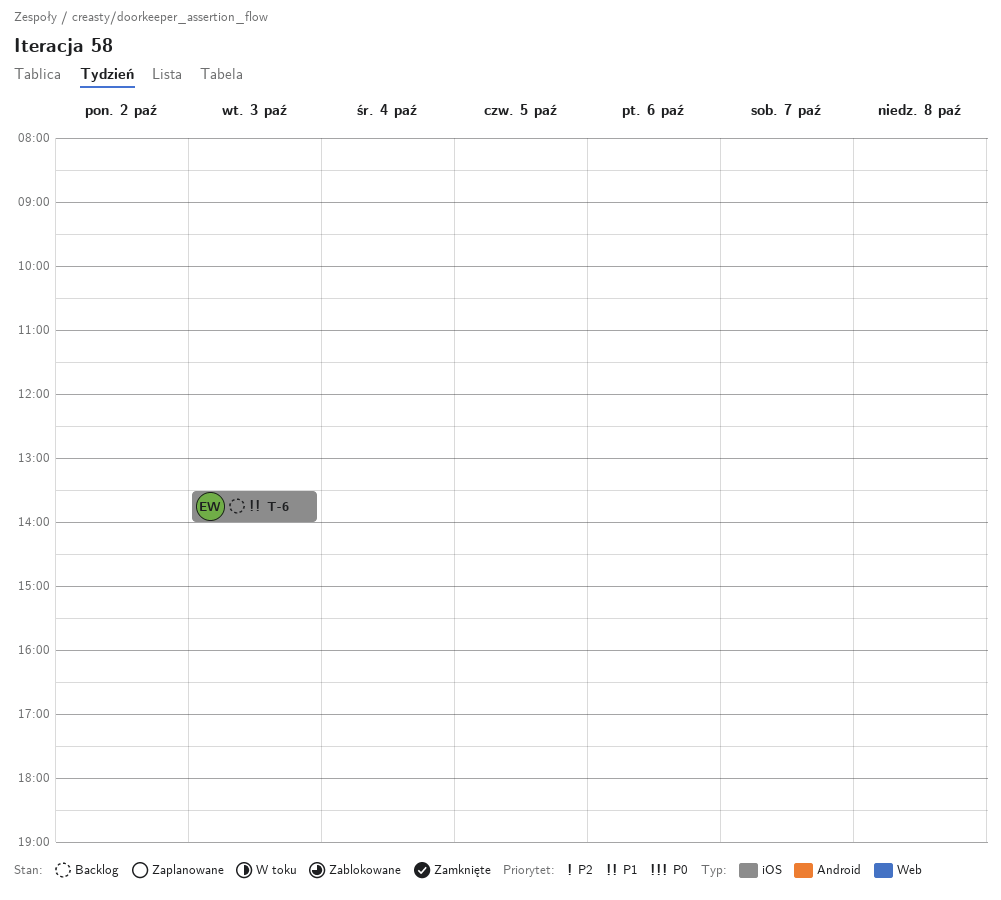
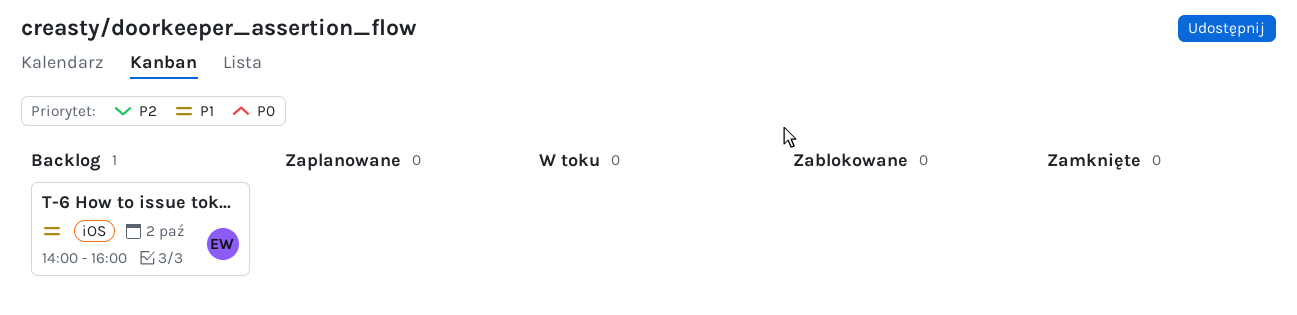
T-6, day: Oct 3 -> Oct 2
T-6, begins: 13:30 -> 14:00
T-6, ends: 14:00 -> 16:00

